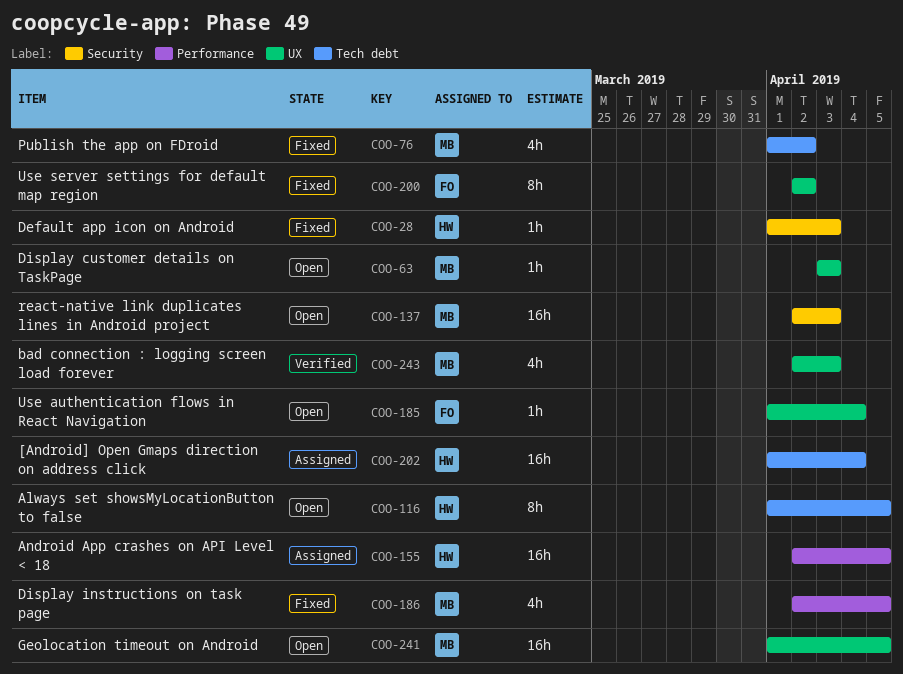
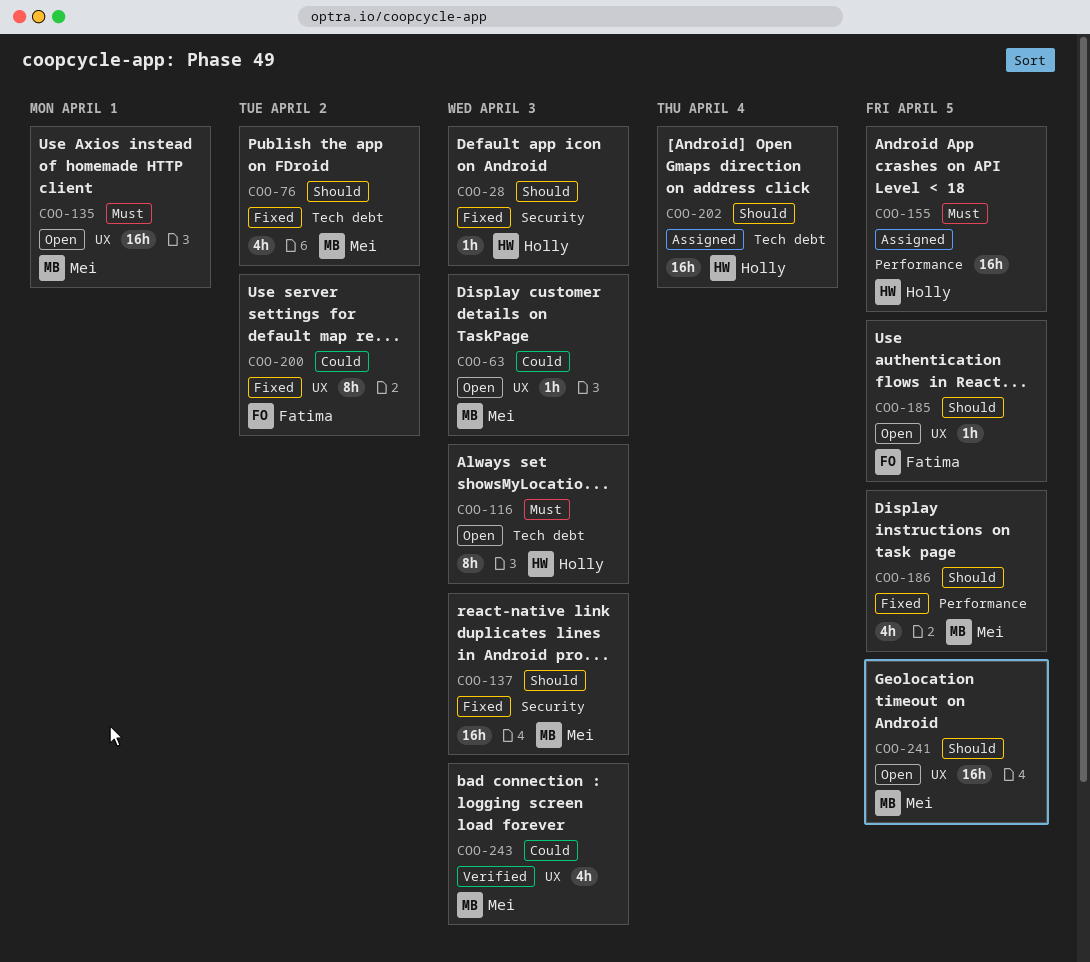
COO-116, due: Apr 5 -> Apr 3
COO-135: none -> present
COO-137, status: Open -> Fixed
COO-185, due: Apr 4 -> Apr 5

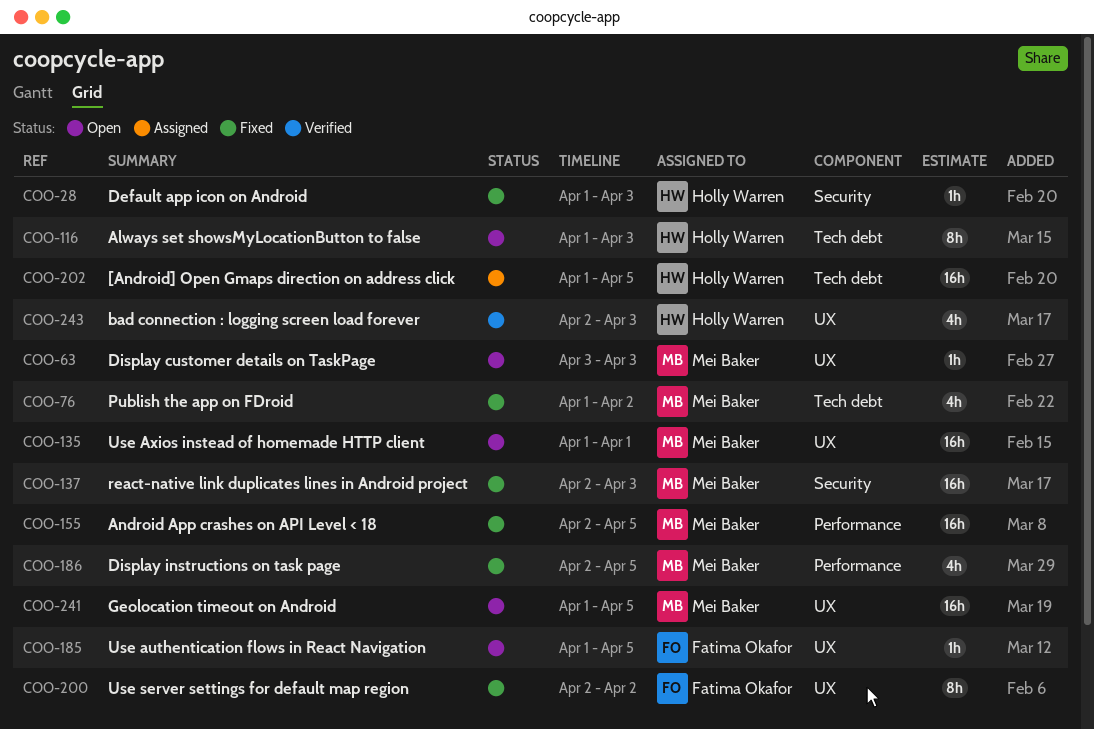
COO-155, status: Assigned -> Fixed
COO-155, owner: Holly Warren -> Mei Baker
COO-202, due: Apr 4 -> Apr 5
COO-243, owner: Mei Baker -> Holly Warren

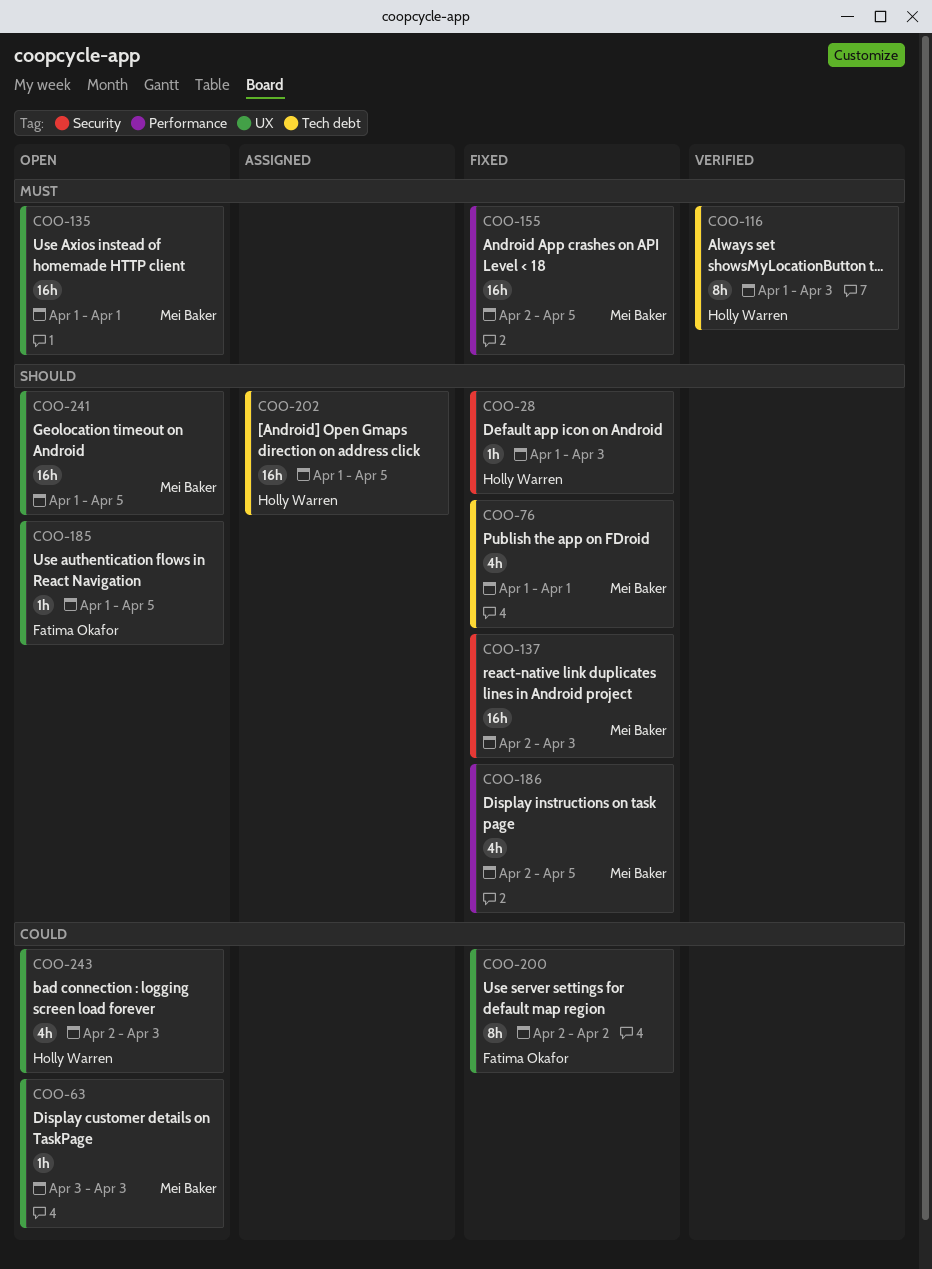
COO-76, due: Apr 2 -> Apr 1
COO-116, status: Open -> Verified
COO-243, status: Verified -> Open

